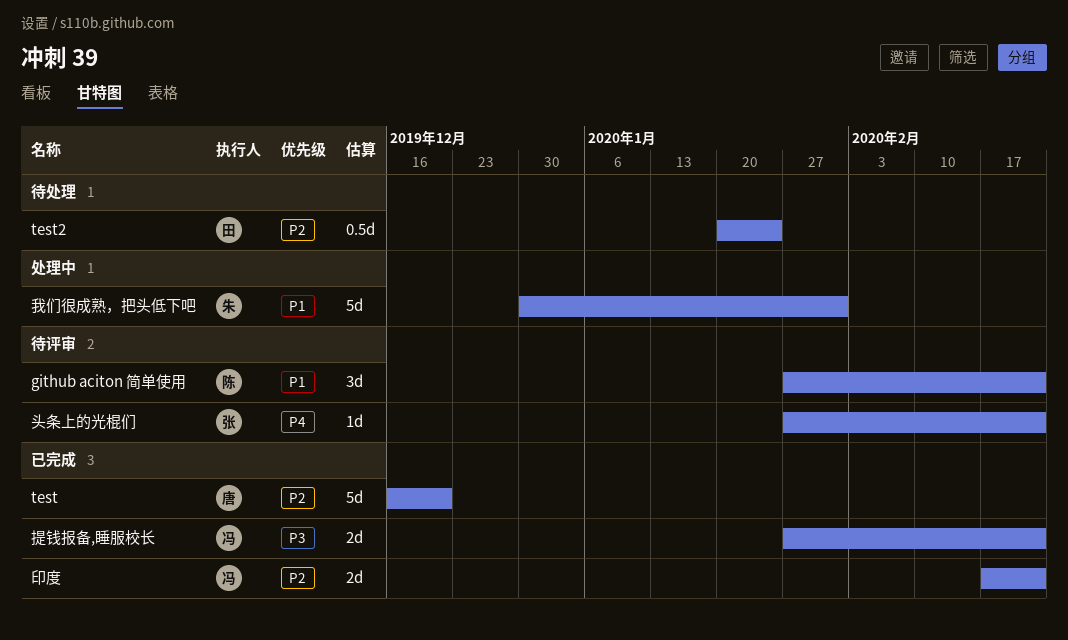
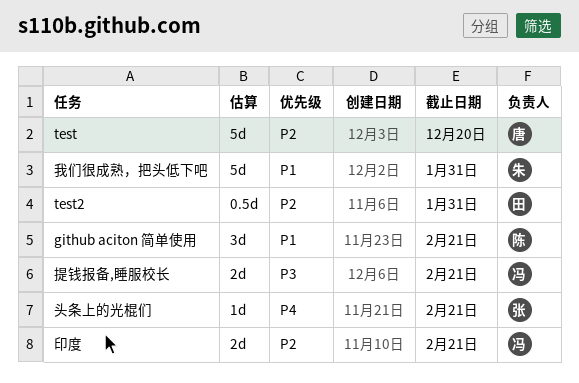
test2, due: Jan 24 -> Jan 31

